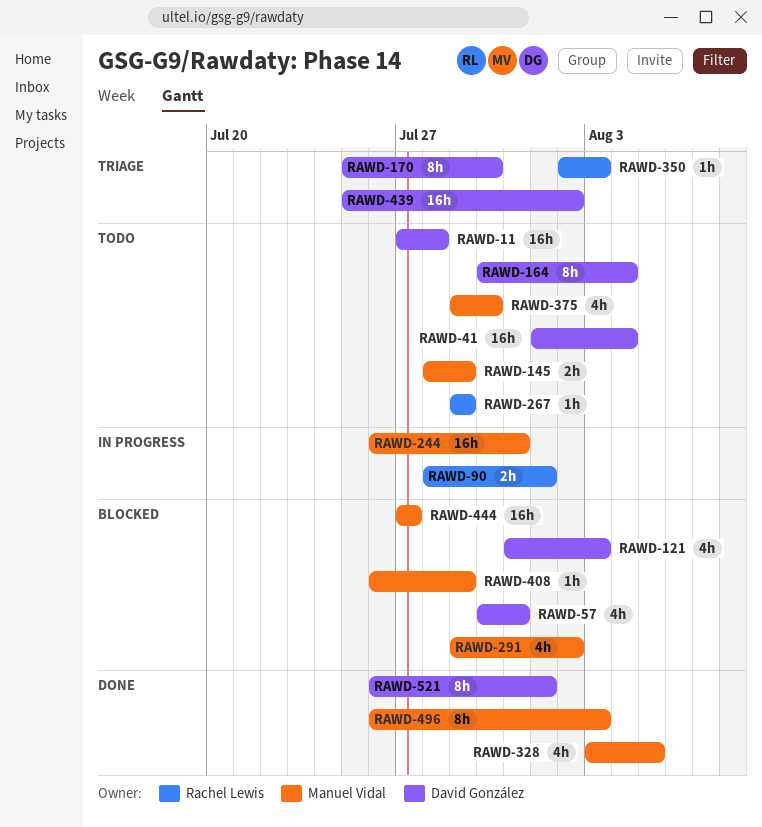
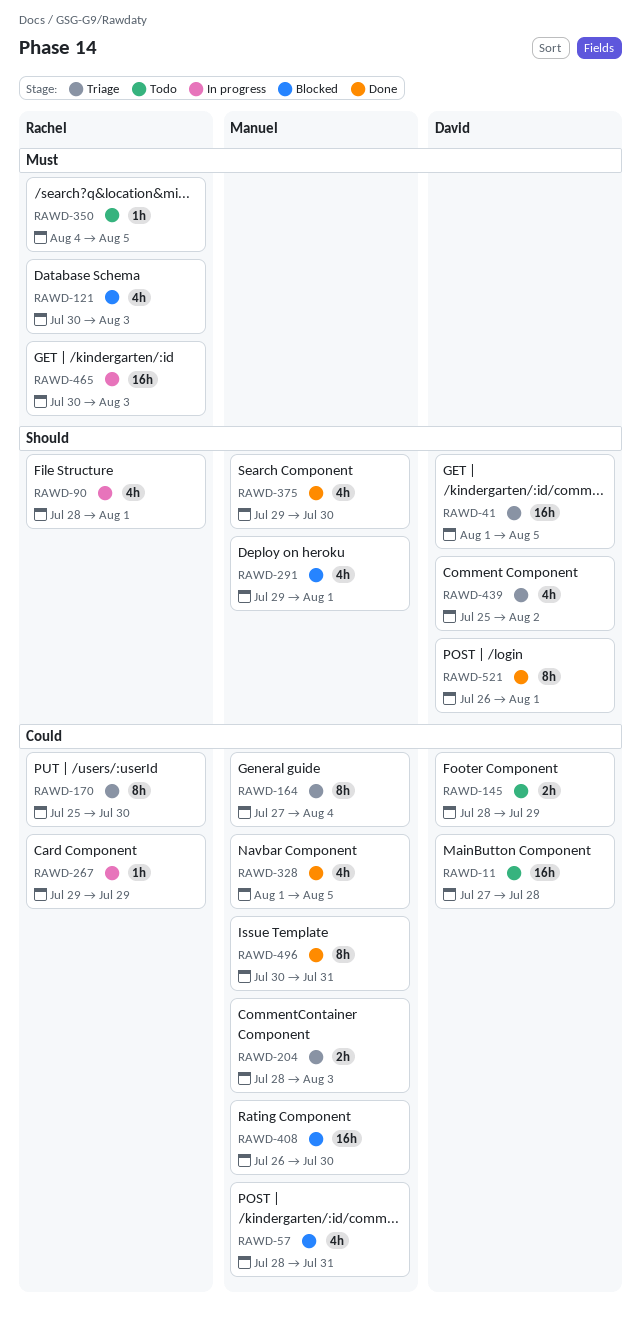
RAWD-41, status: Todo -> Triage
RAWD-41, due: Aug 4 -> Aug 5
RAWD-57, owner: David González -> Manuel Vidal
RAWD-57, start: Jul 30 -> Jul 28
RAWD-90, estimate: 2h -> 4h
RAWD-121, owner: David González -> Rachel Lewis
RAWD-121, start: Jul 31 -> Jul 30
RAWD-145, owner: Manuel Vidal -> David González
RAWD-164, status: Todo -> Triage
RAWD-164, owner: David González -> Manuel Vidal
RAWD-164, start: Jul 30 -> Jul 27
RAWD-170, owner: David González -> Rachel Lewis
RAWD-204: none -> present
RAWD-244: present -> none
RAWD-267, status: Todo -> In progress
RAWD-291, due: Aug 2 -> Aug 1
RAWD-328, start: Aug 3 -> Aug 1
RAWD-350, status: Triage -> Todo
RAWD-350, start: Aug 2 -> Aug 4
RAWD-350, due: Aug 3 -> Aug 5
RAWD-375, status: Todo -> Done
RAWD-408, estimate: 1h -> 16h
RAWD-408, due: Jul 29 -> Jul 30
RAWD-439, estimate: 16h -> 4h
RAWD-444: present -> none
RAWD-465: none -> present
RAWD-496, start: Jul 26 -> Jul 30
RAWD-496, due: Aug 3 -> Jul 31

